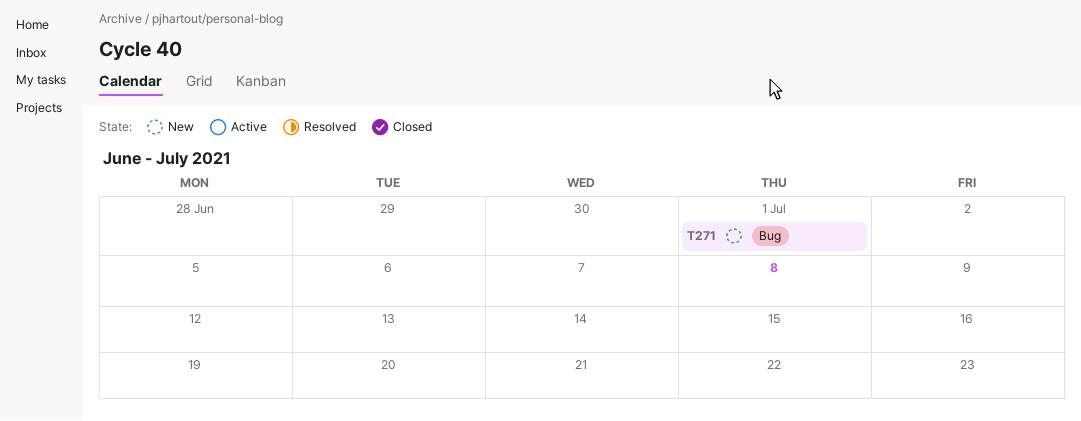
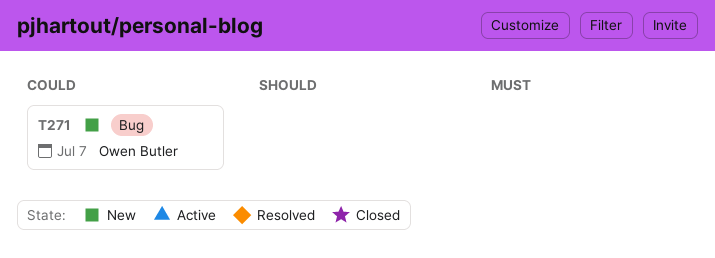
T271, due: Jul 1 -> Jul 7

